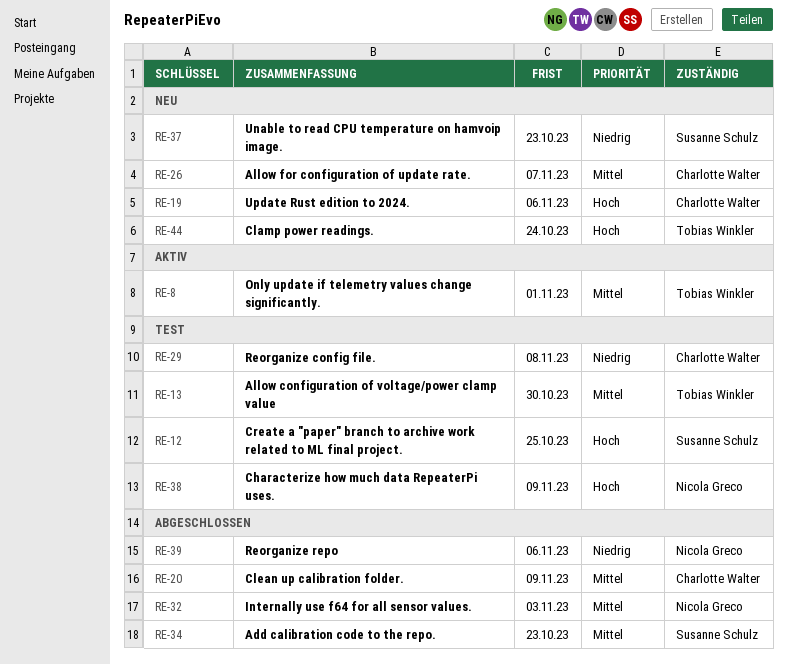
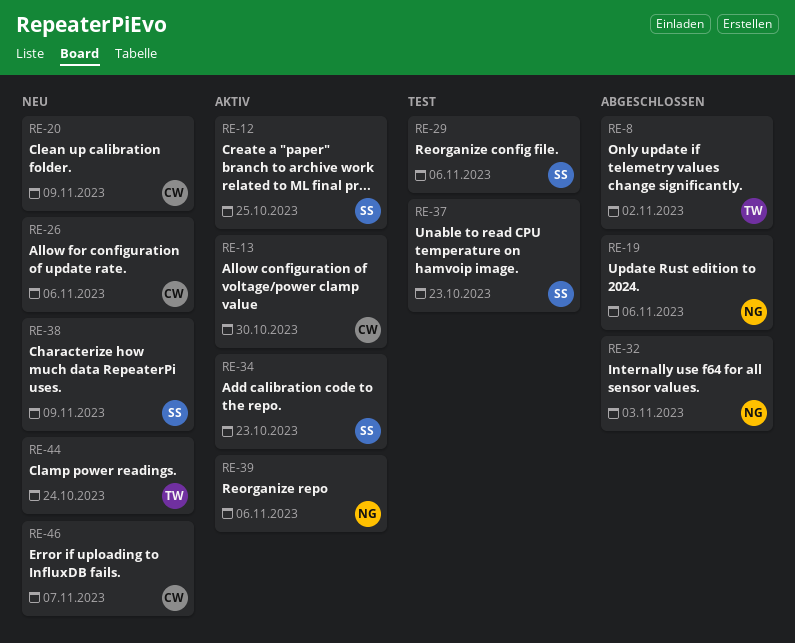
RE-8, status: Aktiv -> Abgeschlossen
RE-8, due: Nov 1 -> Nov 2
RE-12, status: Test -> Aktiv
RE-13, status: Test -> Aktiv
RE-13, owner: Tobias Winkler -> Charlotte Walter
RE-19, status: Neu -> Abgeschlossen
RE-19, owner: Charlotte Walter -> Nicola Greco
RE-20, status: Abgeschlossen -> Neu
RE-26, due: Nov 7 -> Nov 6
RE-29, owner: Charlotte Walter -> Susanne Schulz
RE-29, due: Nov 8 -> Nov 6
RE-34, status: Abgeschlossen -> Aktiv
RE-37, status: Neu -> Test
RE-38, status: Test -> Neu
RE-38, owner: Nicola Greco -> Susanne Schulz
RE-39, status: Abgeschlossen -> Aktiv
RE-46: none -> present

